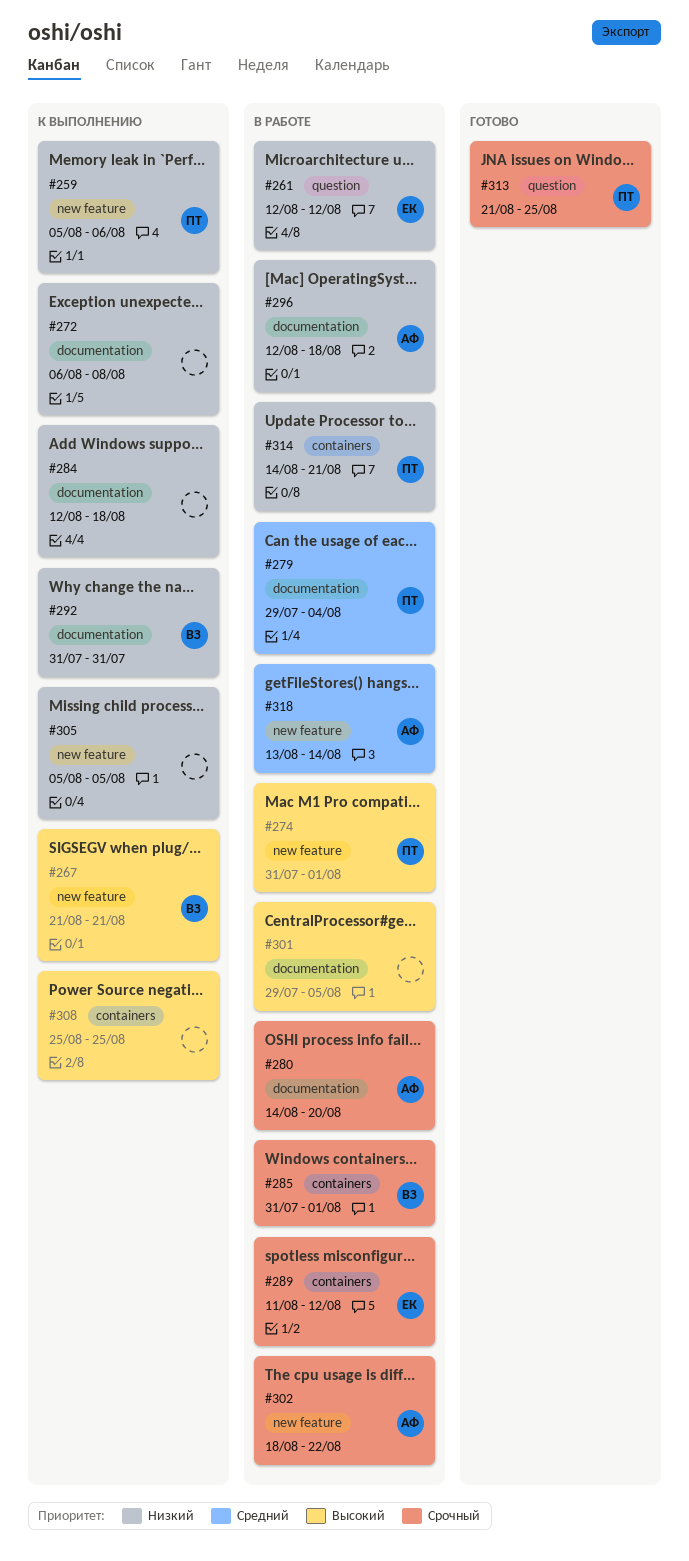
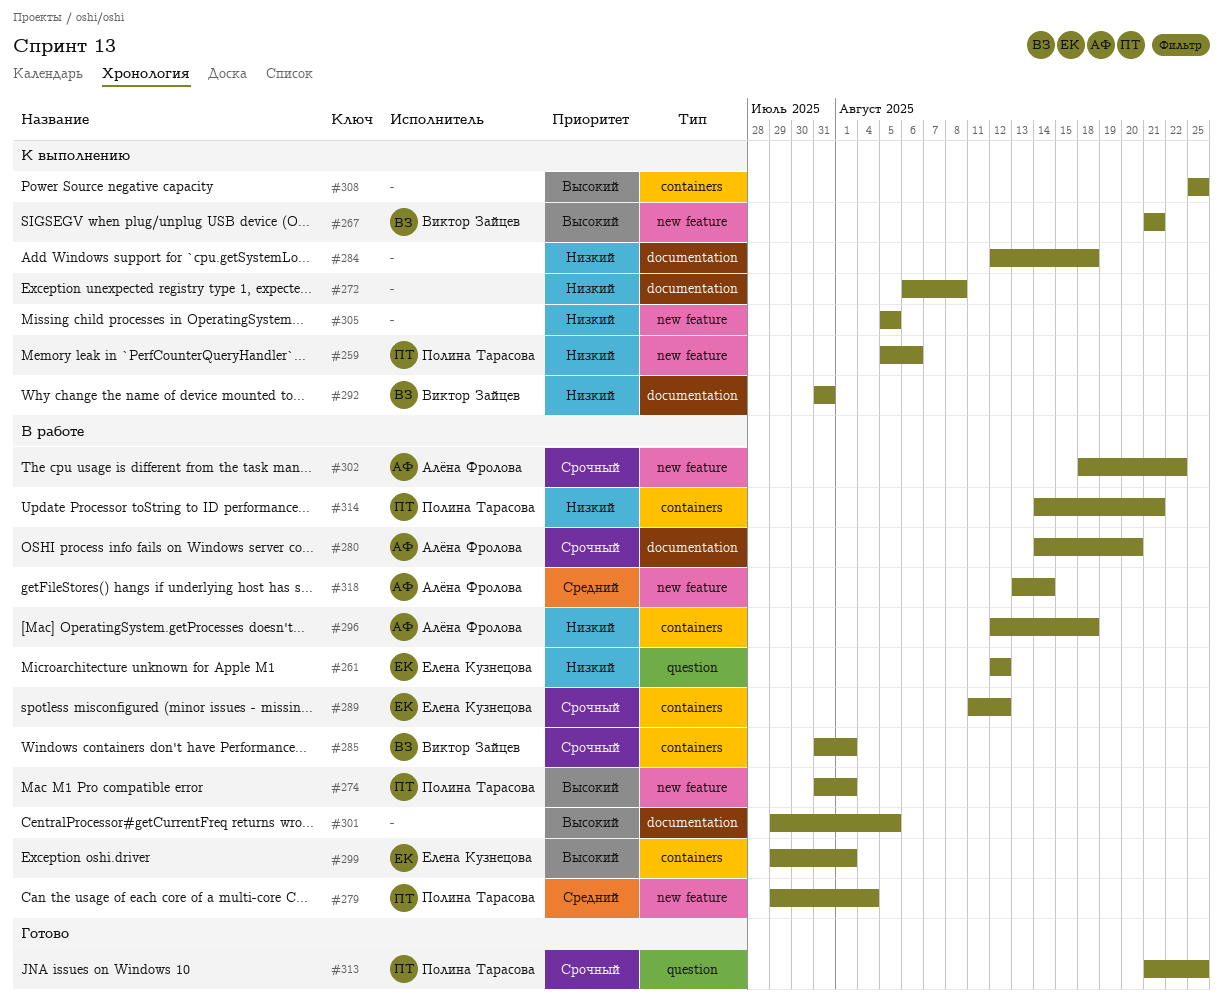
#279, label: documentation -> new feature
#296, label: documentation -> containers
#299: none -> present

